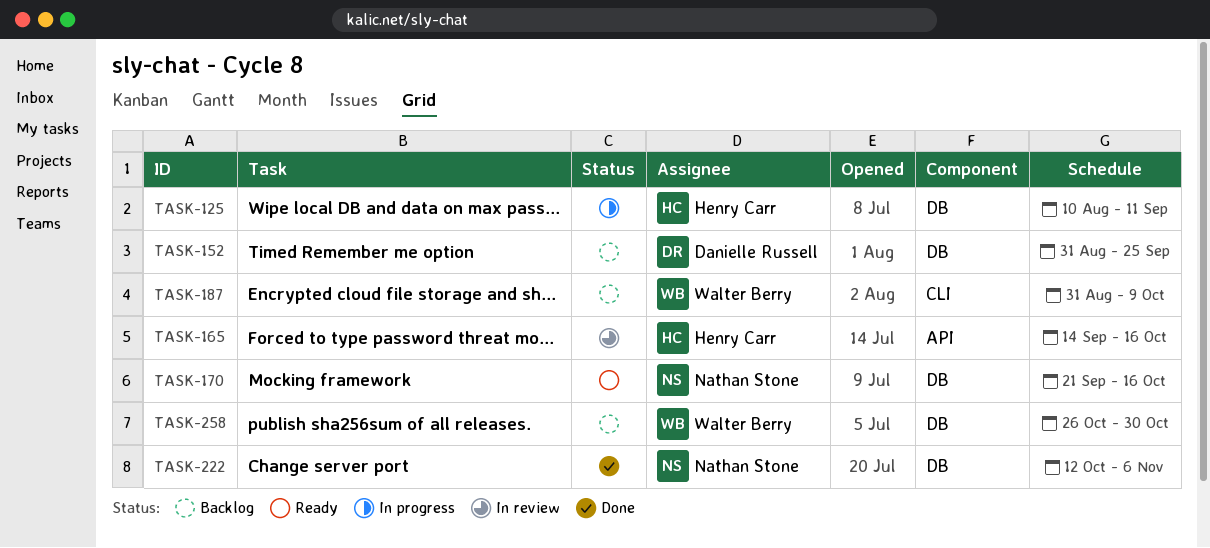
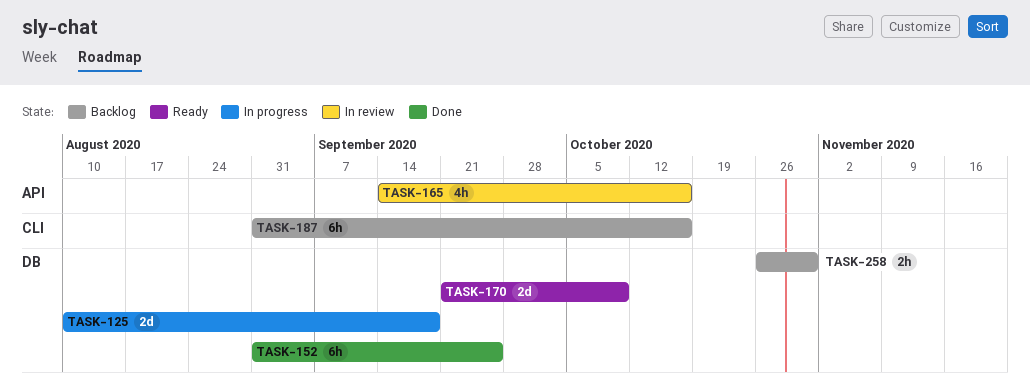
TASK-125, due: Sep 11 -> Sep 18
TASK-152, status: Backlog -> Done
TASK-170, due: Oct 16 -> Oct 9
TASK-187, due: Oct 9 -> Oct 16
TASK-222: present -> none

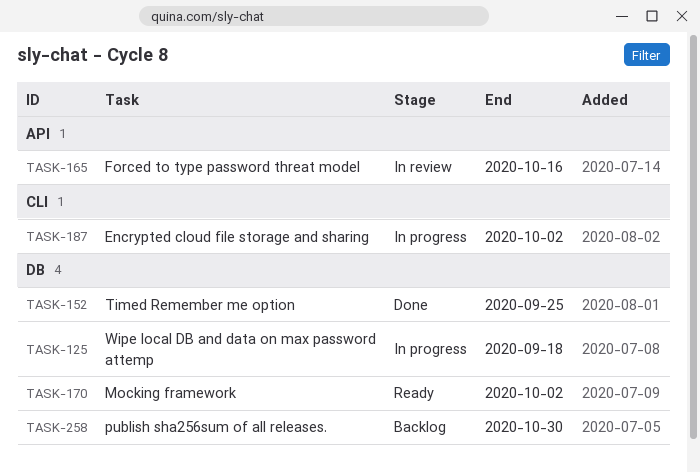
TASK-170, due: Oct 9 -> Oct 2
TASK-187, status: Backlog -> In progress
TASK-187, due: Oct 16 -> Oct 2

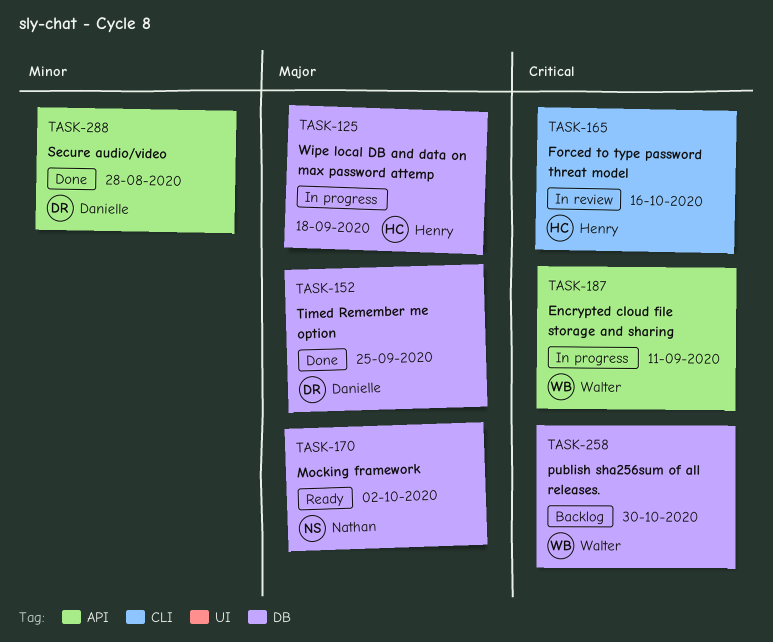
TASK-165, label: API -> CLI
TASK-187, label: CLI -> API
TASK-187, due: Oct 2 -> Sep 11
TASK-288: none -> present

